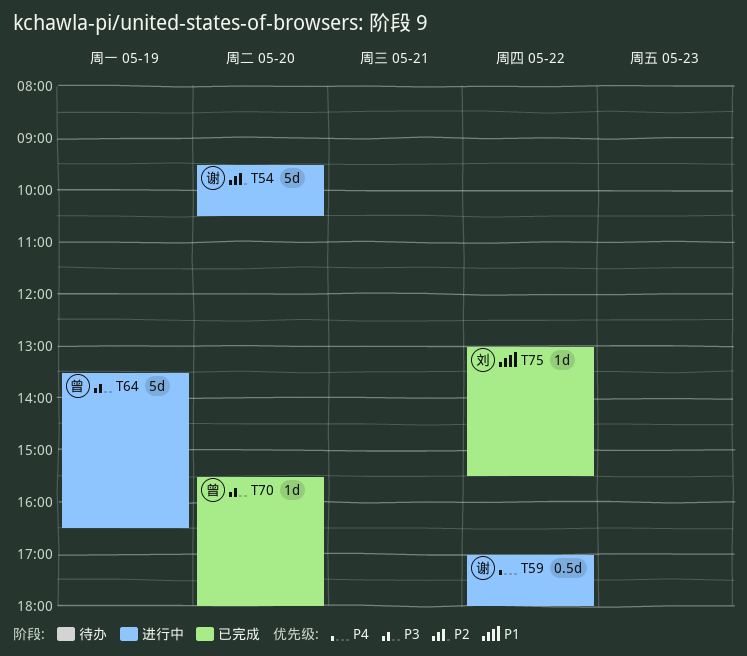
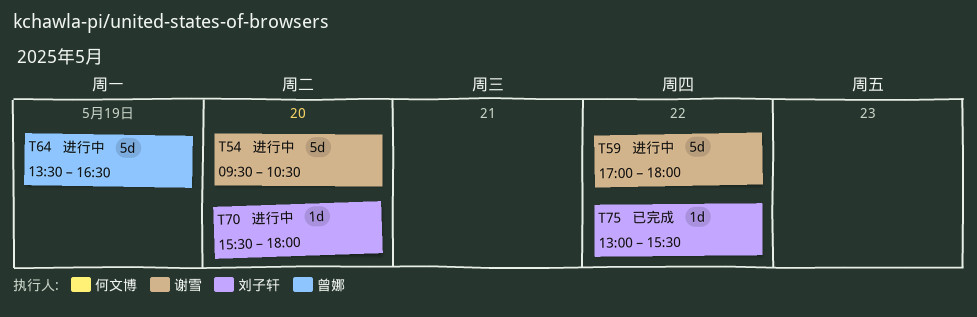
T59, estimate: 0.5d -> 5d
T70, status: 已完成 -> 进行中
T70, owner: 曾娜 -> 刘子轩

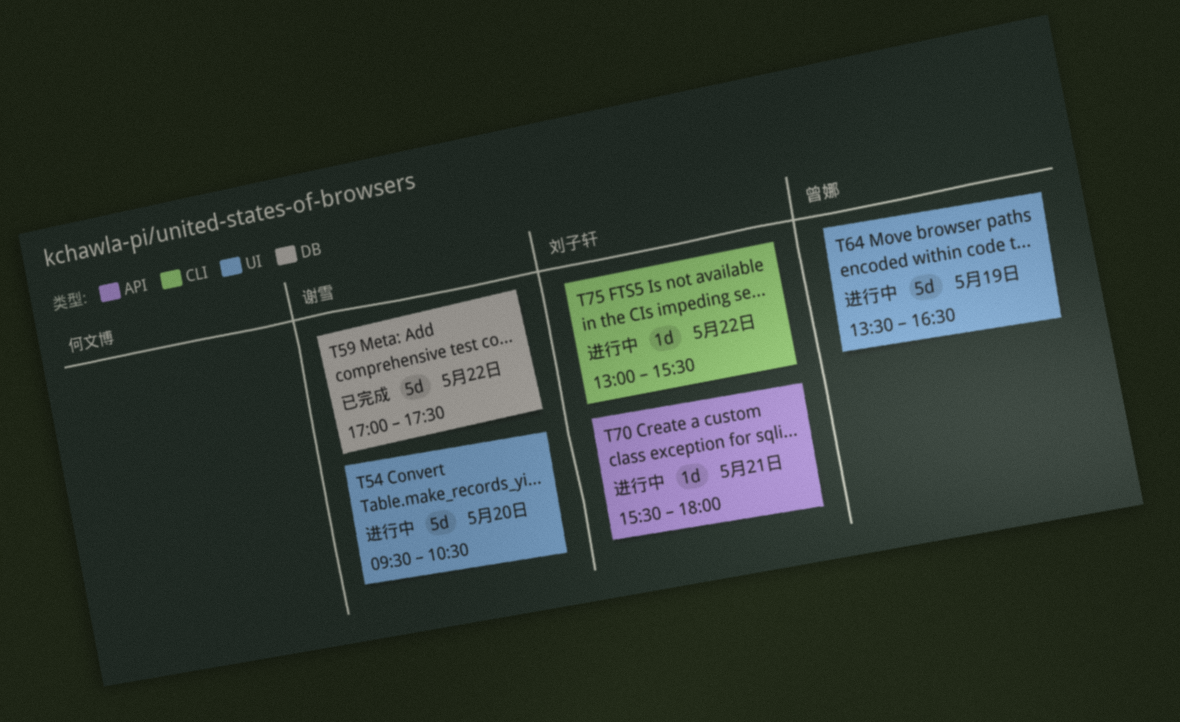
T59, status: 进行中 -> 已完成
T59, ends: 18:00 -> 17:30
T70, day: May 20 -> May 21
T75, status: 已完成 -> 进行中

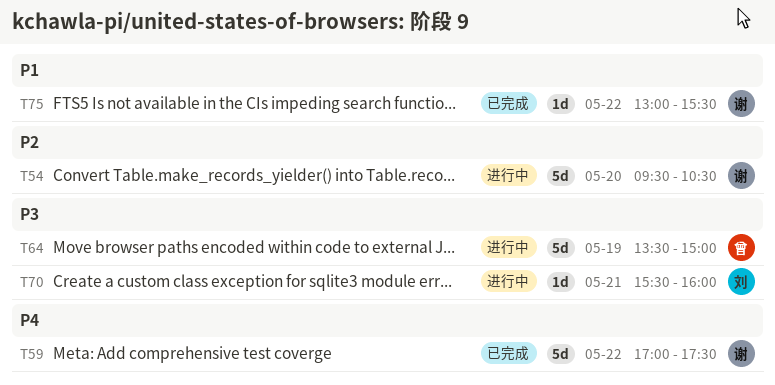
T64, ends: 16:30 -> 15:00
T70, ends: 18:00 -> 16:00
T75, status: 进行中 -> 已完成
T75, owner: 刘子轩 -> 谢雪

